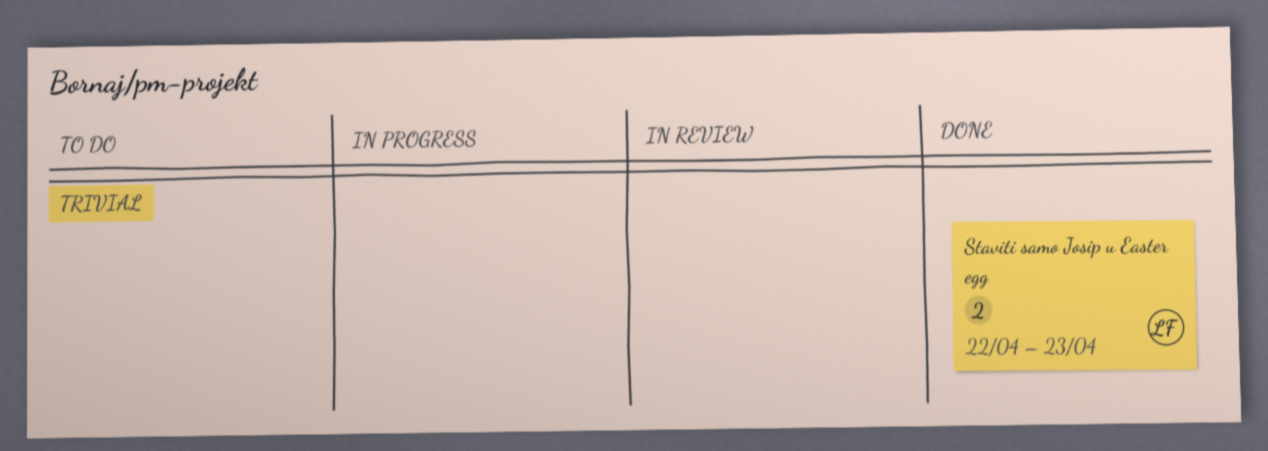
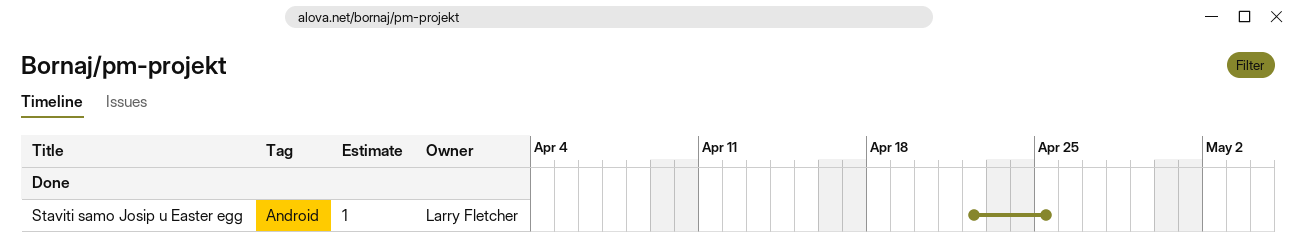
Staviti samo Josip u Easter egg, estimate: 2 -> 1
Staviti samo Josip u Easter egg, due: Apr 23 -> Apr 25

